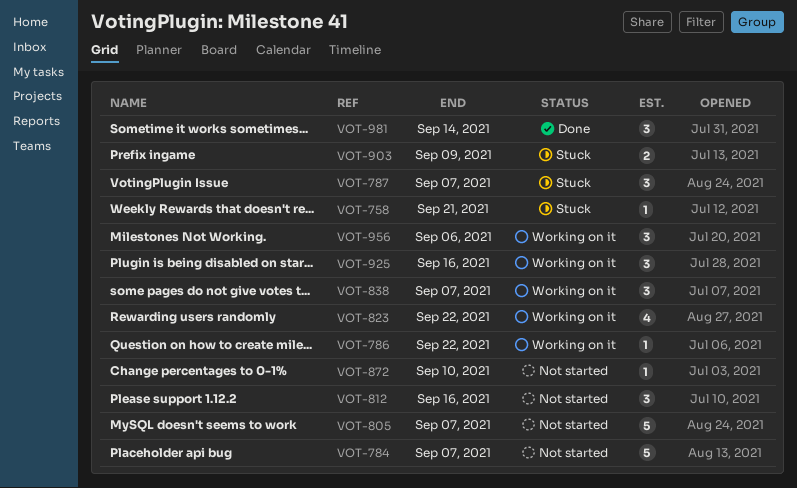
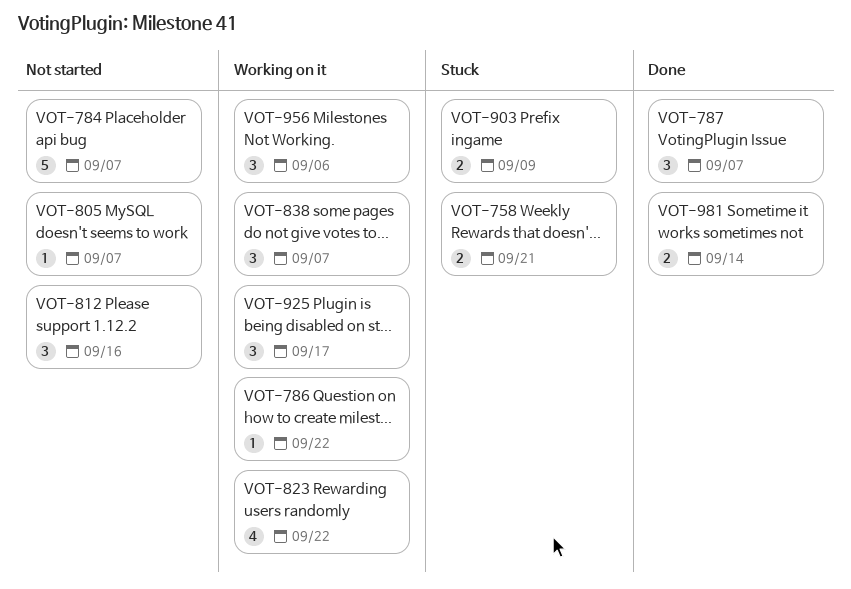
VOT-758, estimate: 1 -> 2
VOT-787, status: Stuck -> Done
VOT-805, estimate: 5 -> 1
VOT-872: present -> none
VOT-925, due: Sep 16 -> Sep 17
VOT-981, estimate: 3 -> 2

